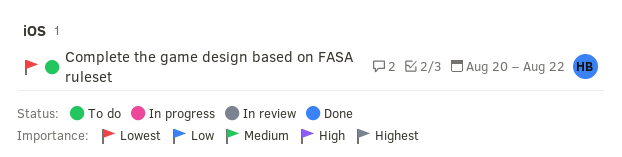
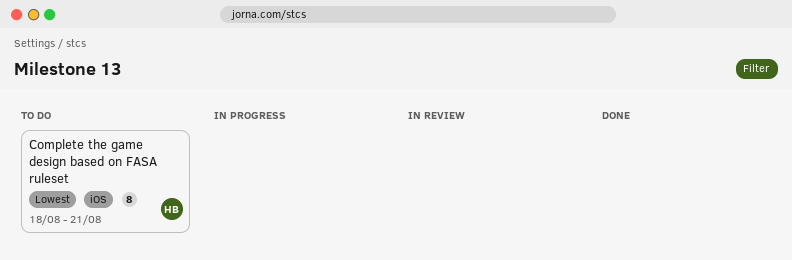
Complete the game design based on FASA ruleset, start: Aug 20 -> Aug 18
Complete the game design based on FASA ruleset, due: Aug 22 -> Aug 21

